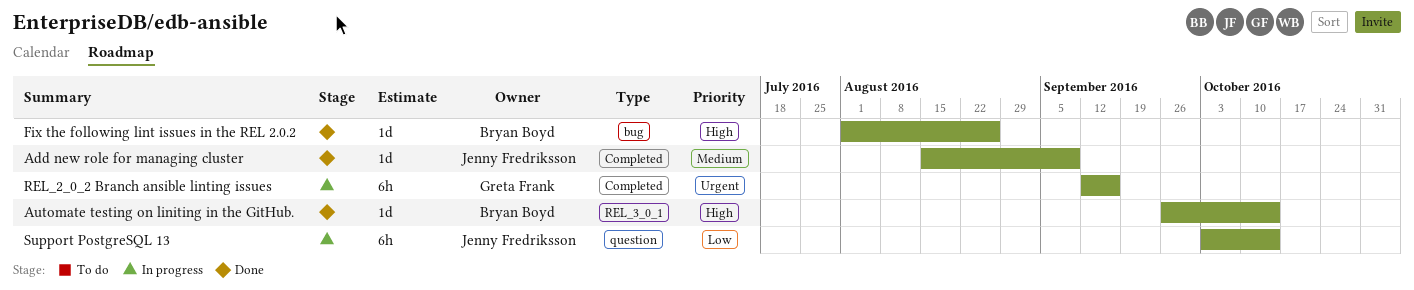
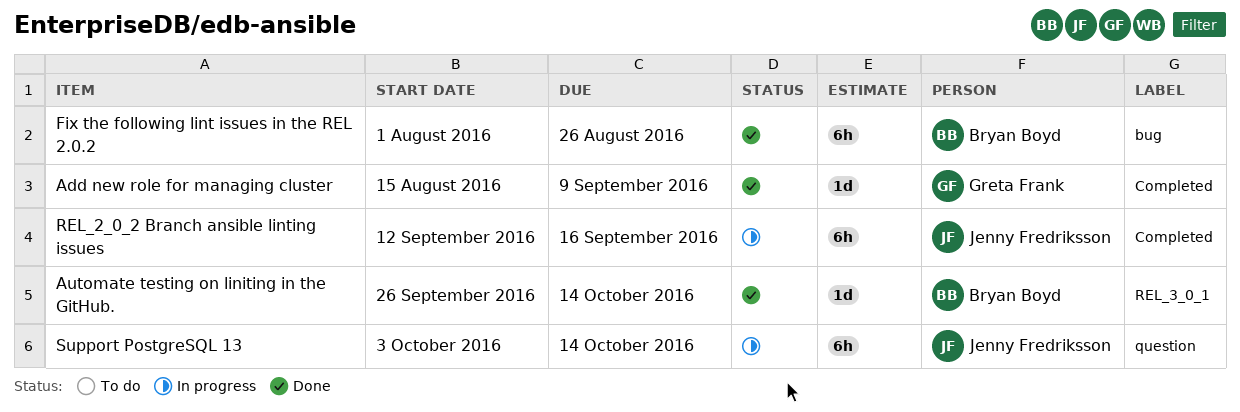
Add new role for managing cluster, owner: Jenny Fredriksson -> Greta Frank
Fix the following lint issues in the REL 2.0.2, estimate: 1d -> 6h
REL_2_0_2 Branch ansible linting issues, owner: Greta Frank -> Jenny Fredriksson

